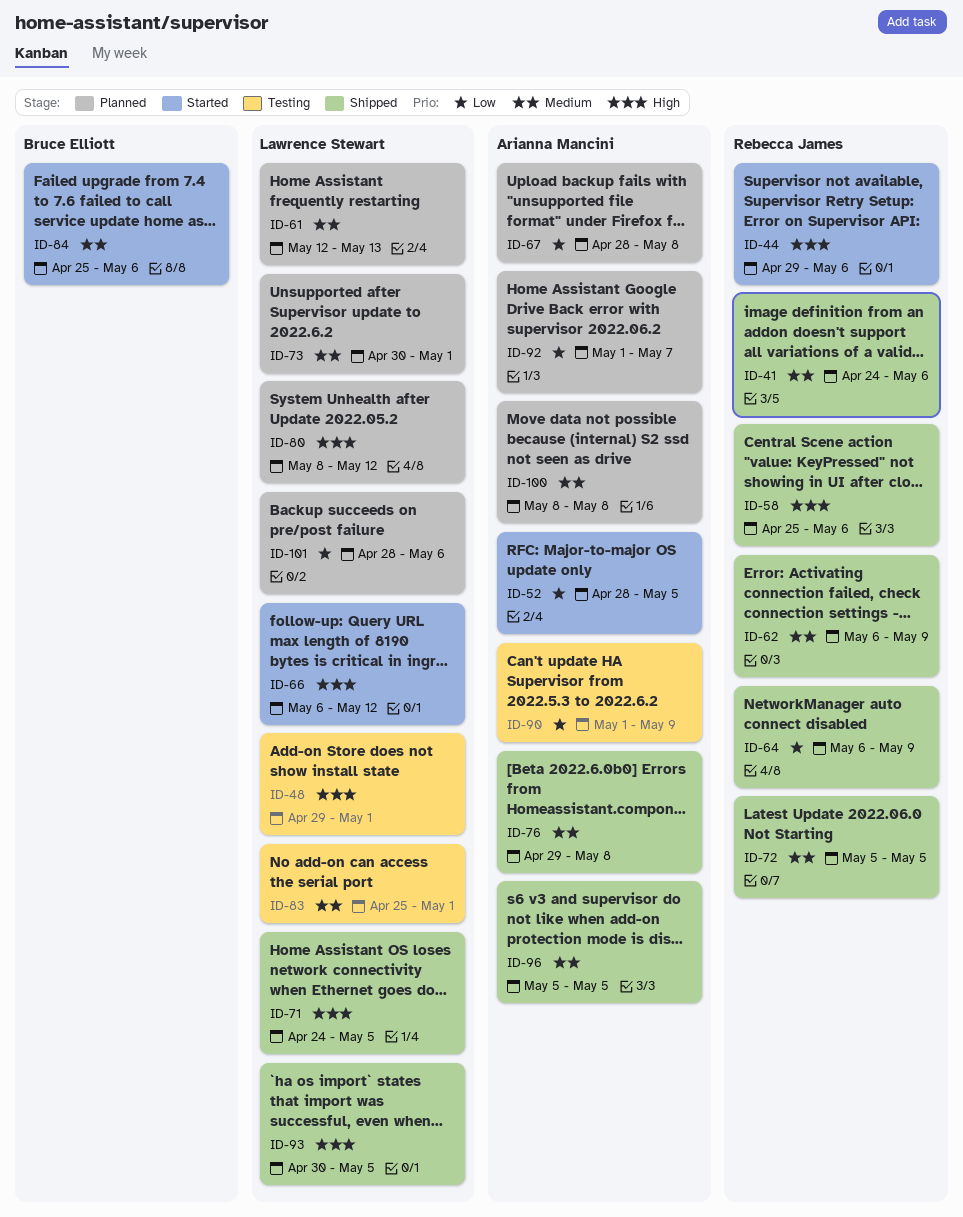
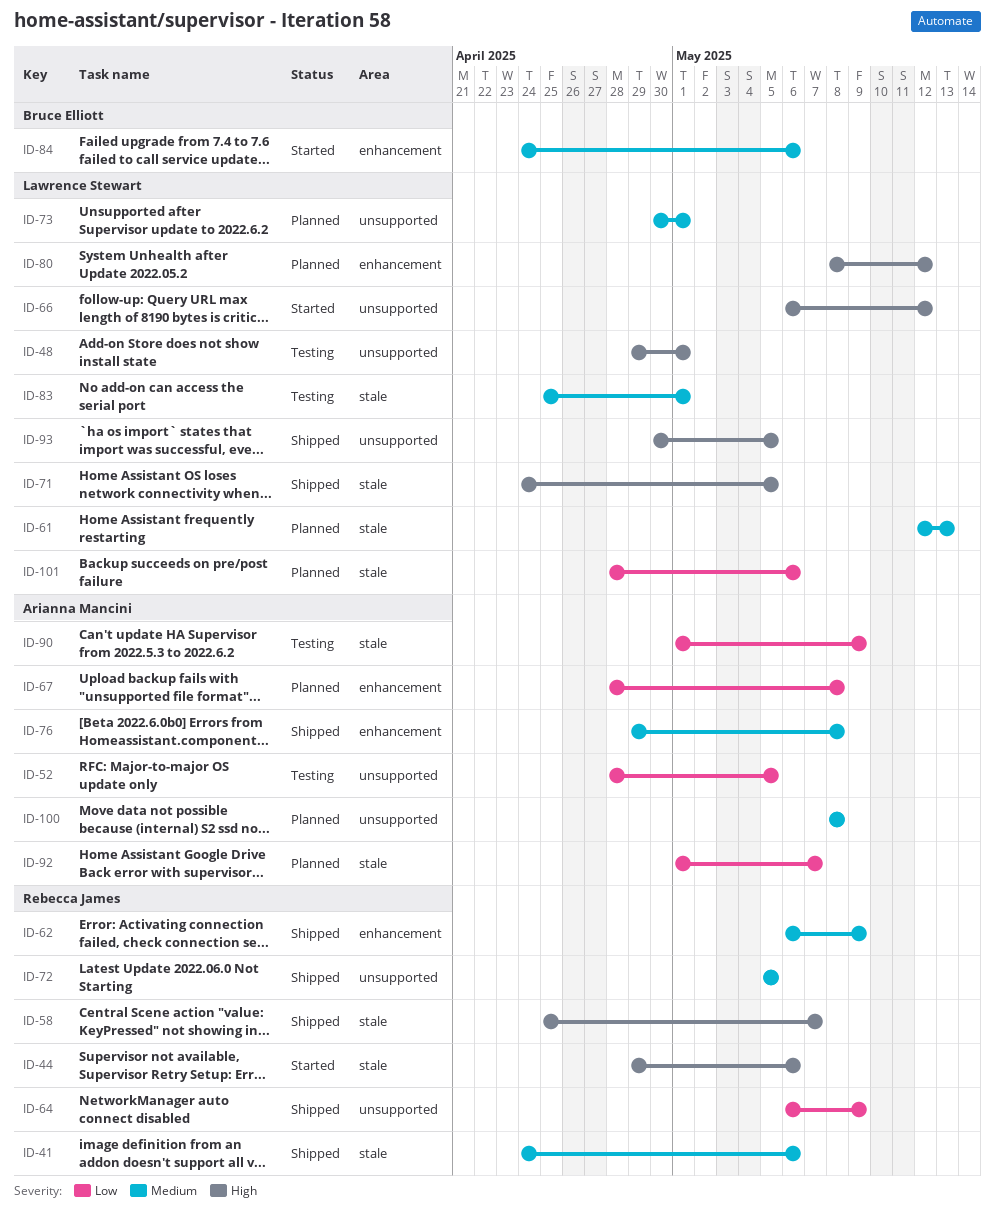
ID-52, status: Started -> Testing
ID-58, due: May 6 -> May 7
ID-84, start: Apr 25 -> Apr 24
ID-96: present -> none

